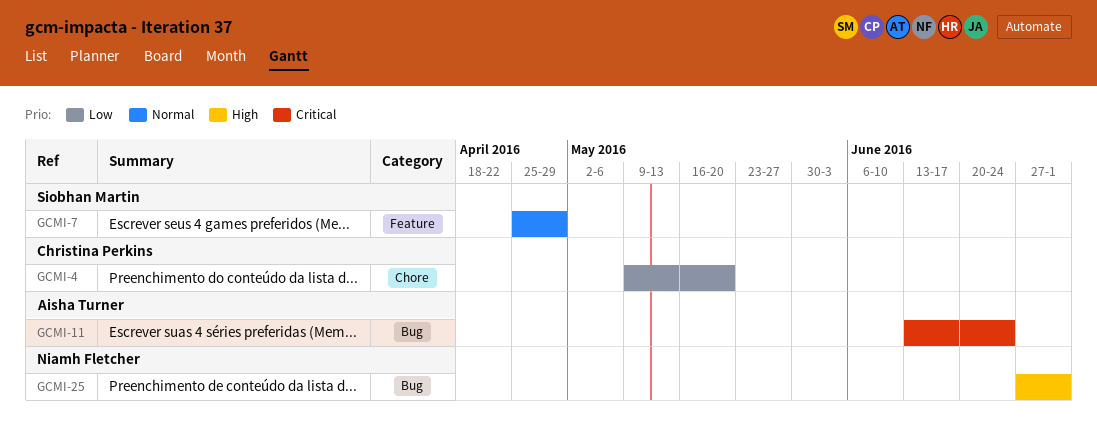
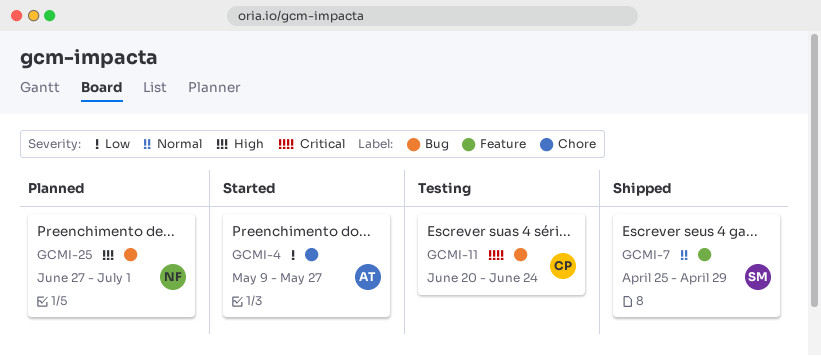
GCMI-4, owner: Christina Perkins -> Aisha Turner
GCMI-4, due: May 20 -> May 27
GCMI-11, owner: Aisha Turner -> Christina Perkins
GCMI-11, start: Jun 13 -> Jun 20

